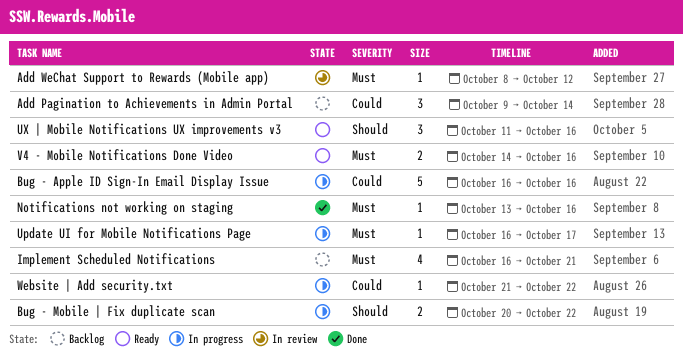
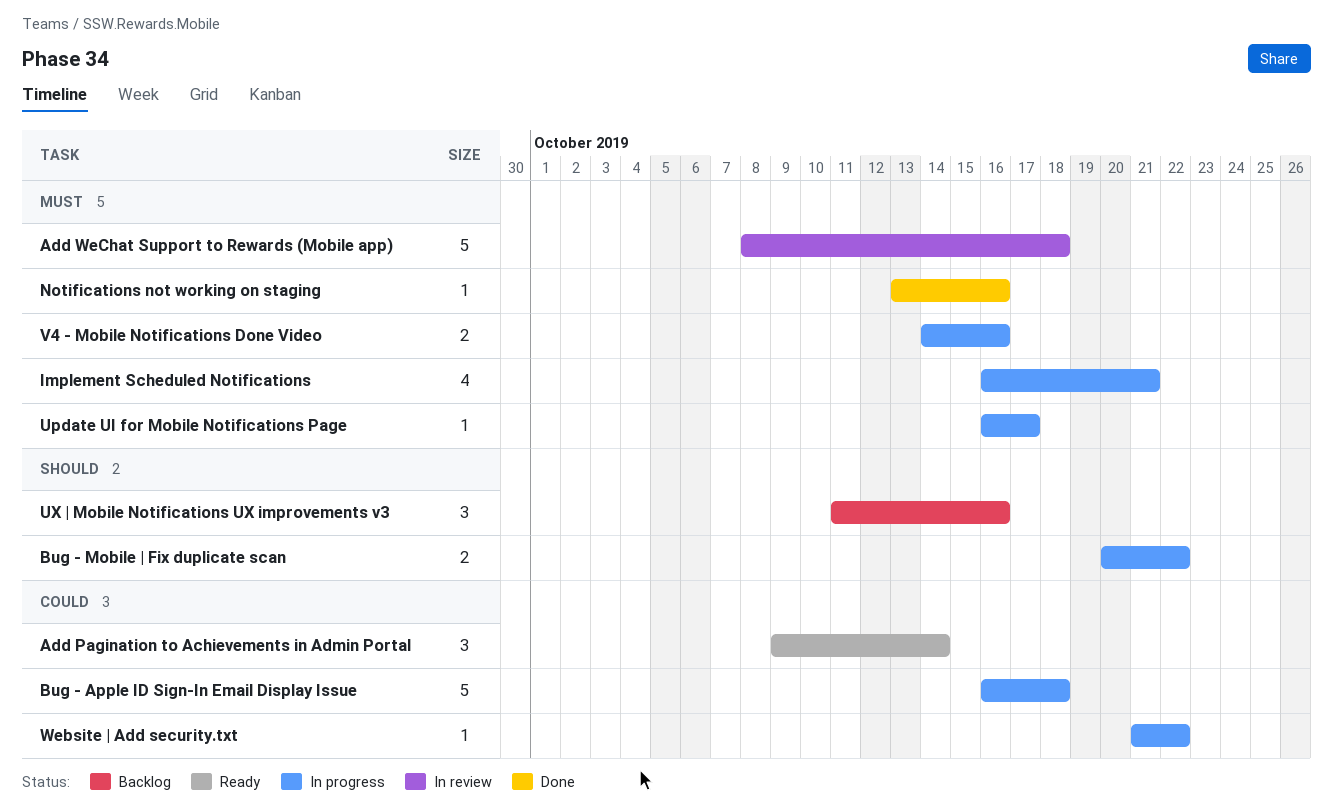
Add Pagination to Achievements in Admin Portal, status: Backlog -> Ready
Add WeChat Support to Rewards (Mobile app), estimate: 1 -> 5
Add WeChat Support to Rewards (Mobile app), due: Oct 12 -> Oct 18
Bug - Apple ID Sign-In Email Display Issue, due: Oct 16 -> Oct 18
Implement Scheduled Notifications, status: Backlog -> In progress
UX | Mobile Notifications UX improvements v3, status: Ready -> Backlog
V4 - Mobile Notifications Done Video, status: Ready -> In progress

